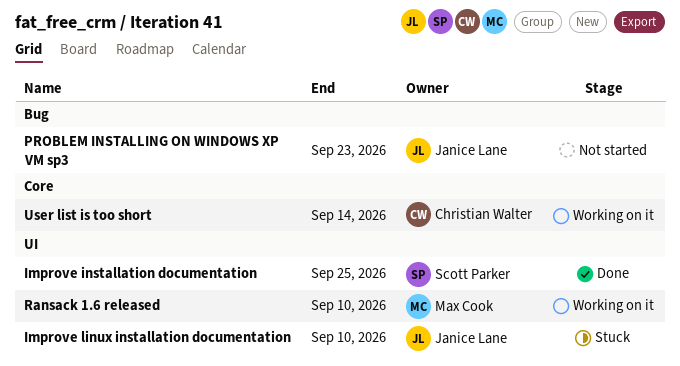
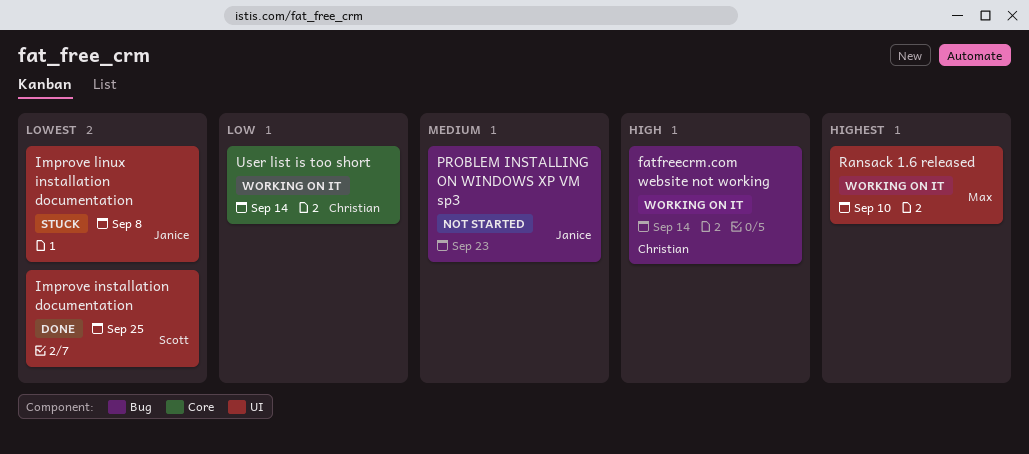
fatfreecrm.com website not working: none -> present
Improve linux installation documentation, due: Sep 10 -> Sep 8

